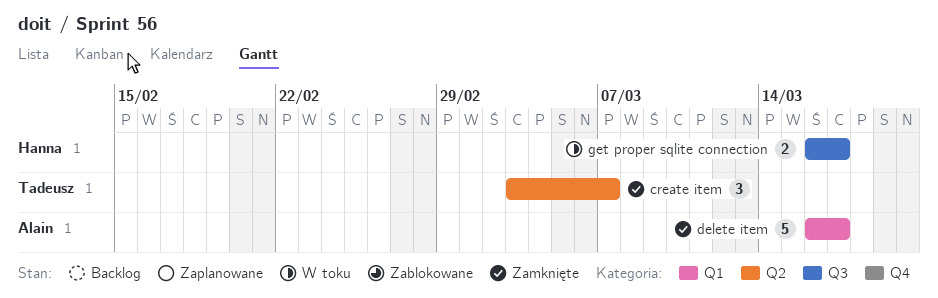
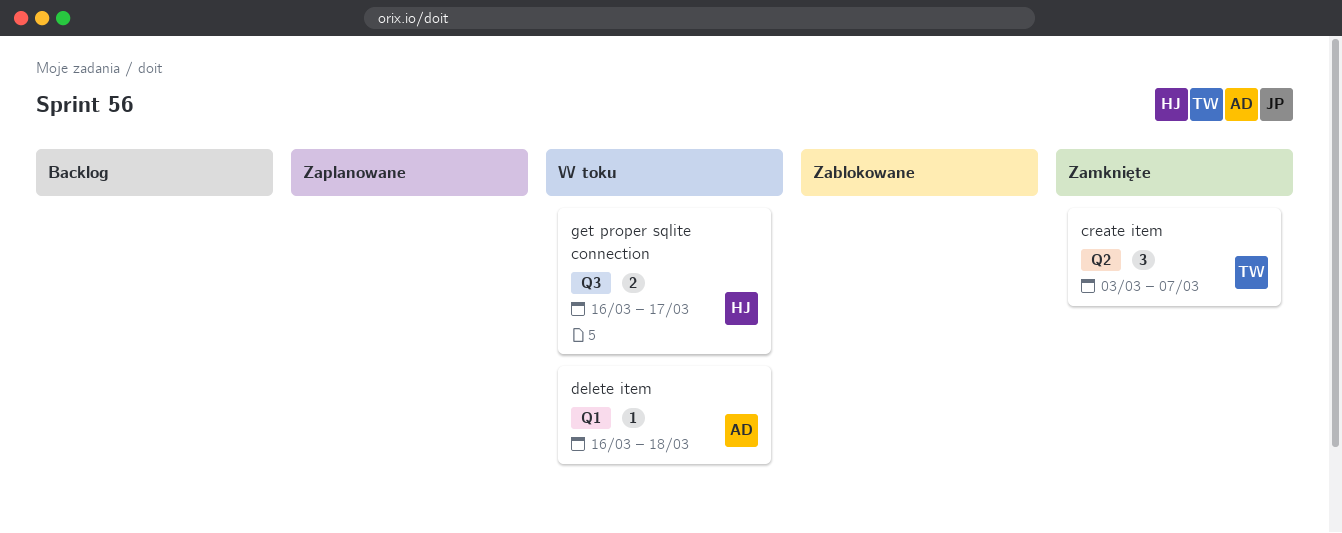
delete item, status: Zamknięte -> W toku
delete item, estimate: 5 -> 1
delete item, due: Mar 17 -> Mar 18

